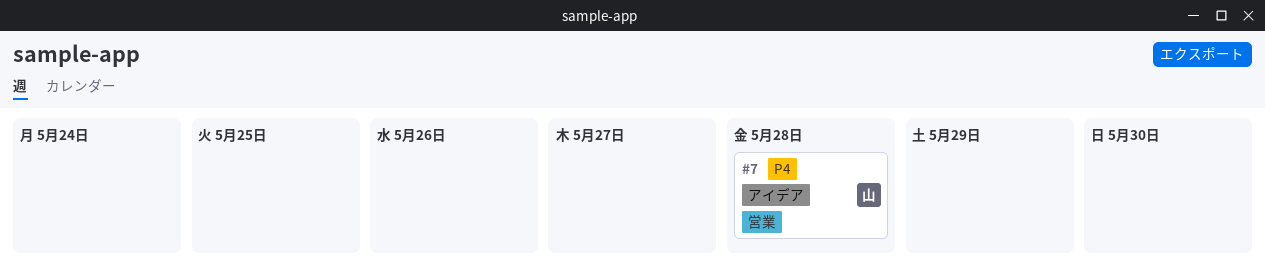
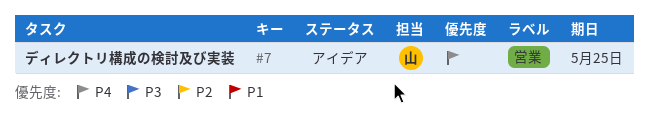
#7, due: May 28 -> May 25

